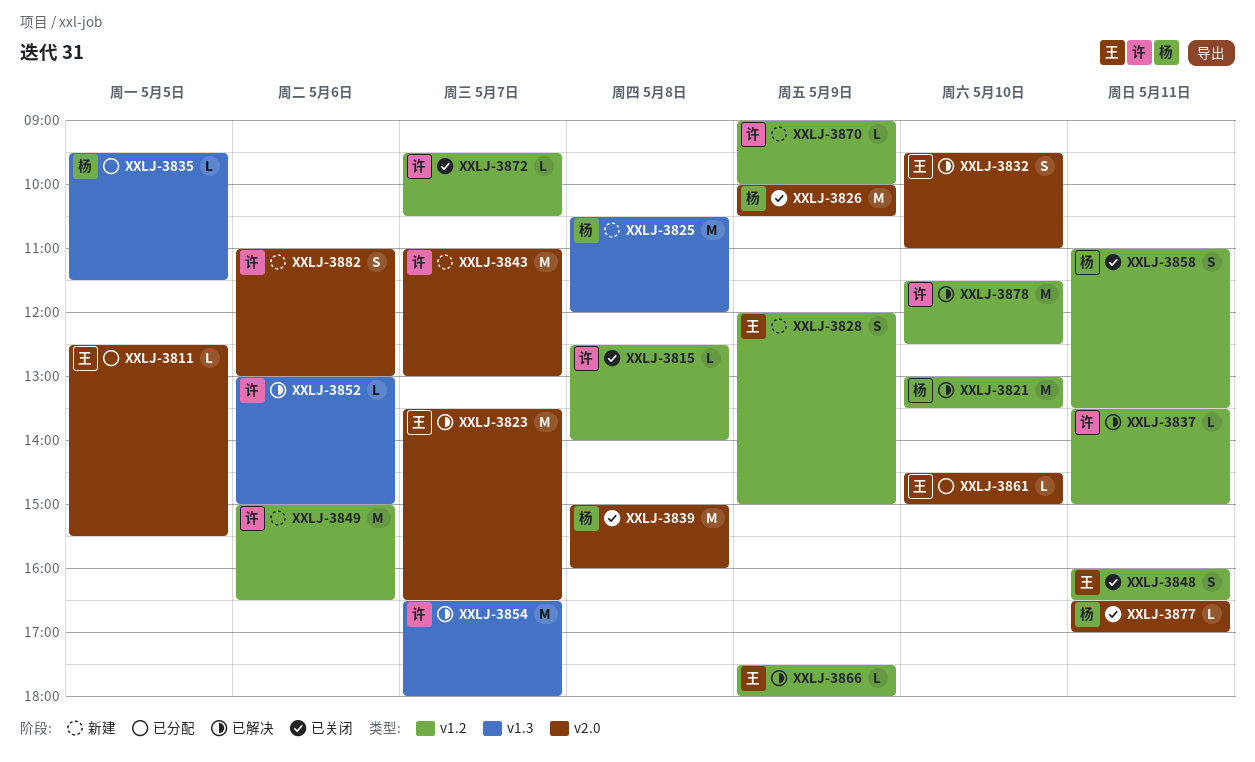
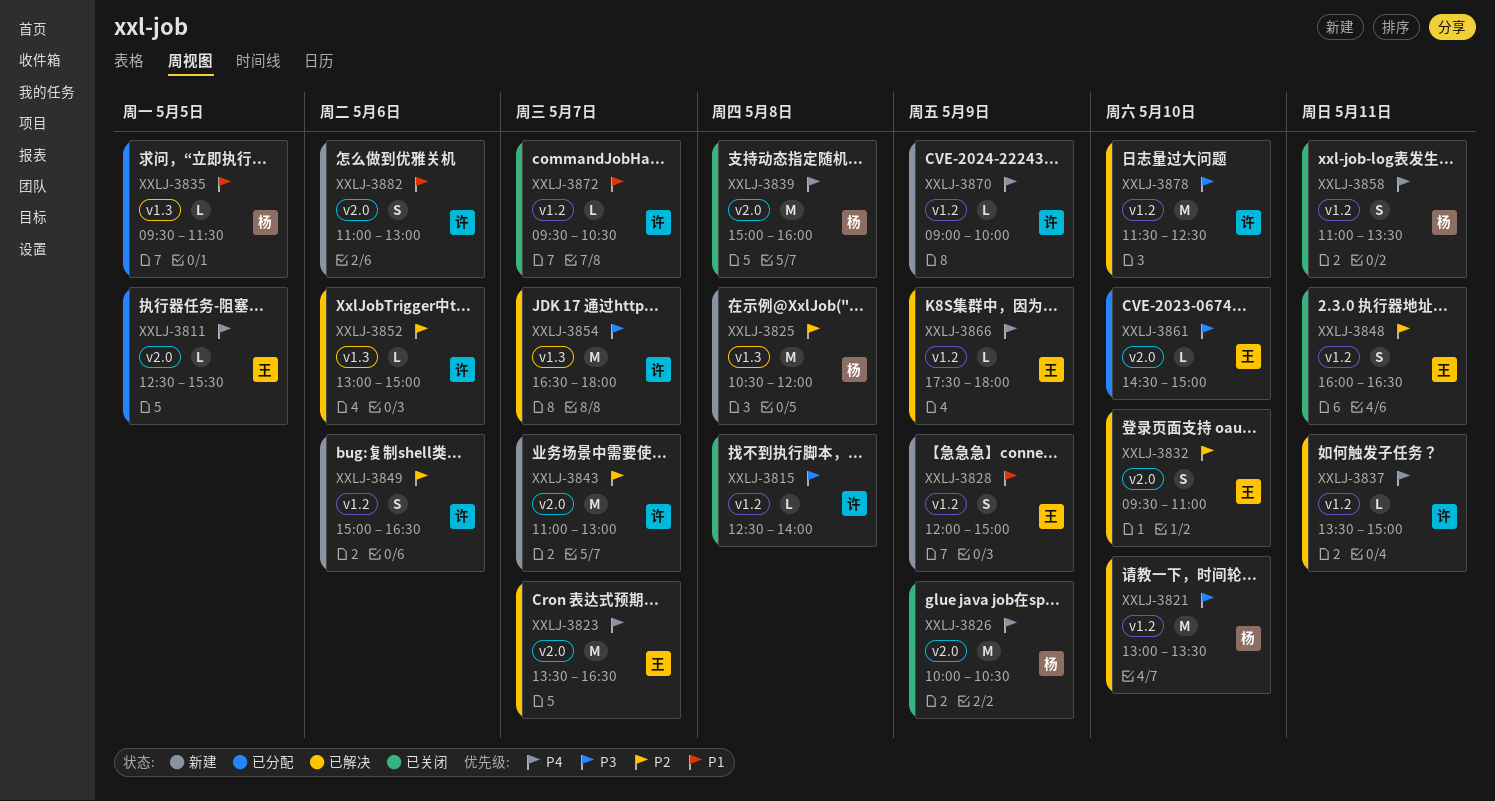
XXLJ-3849, estimate: M -> S
XXLJ-3877: present -> none

